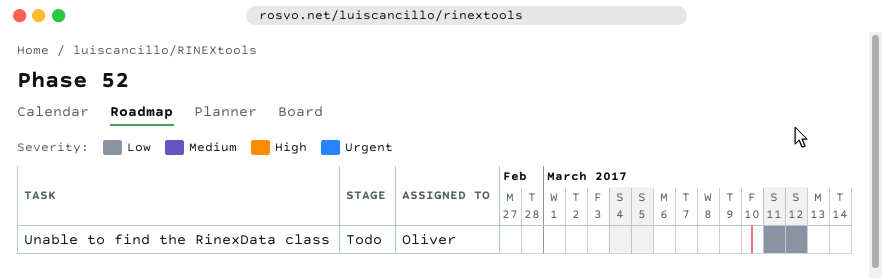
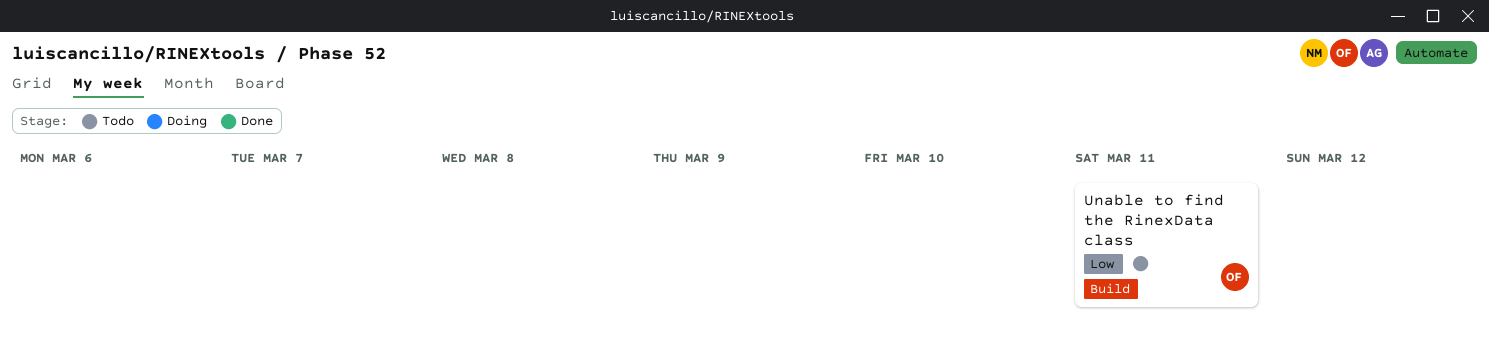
Unable to find the RinexData class, due: Mar 12 -> Mar 11

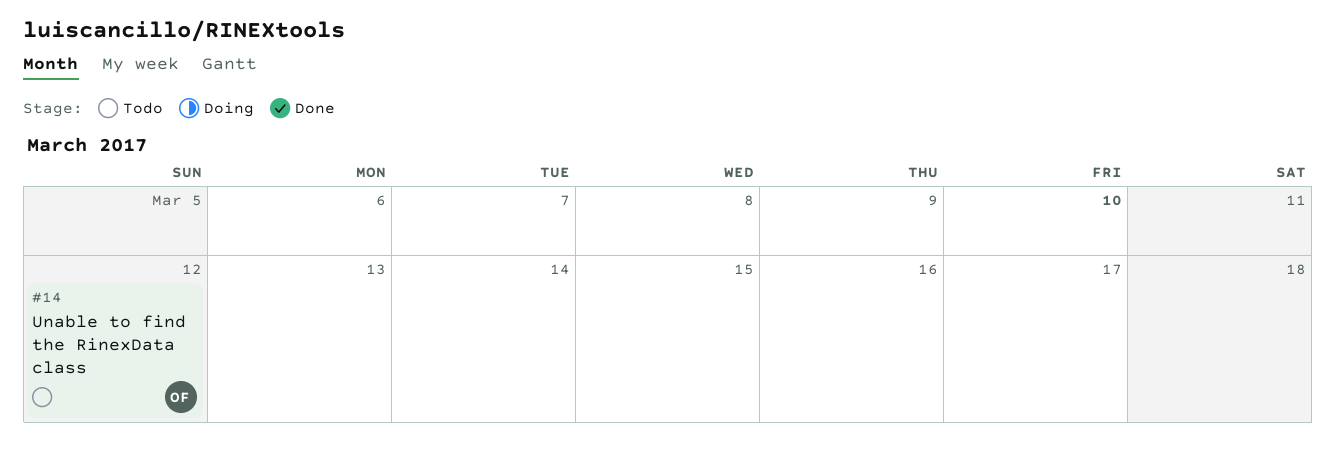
Unable to find the RinexData class, due: Mar 11 -> Mar 12

